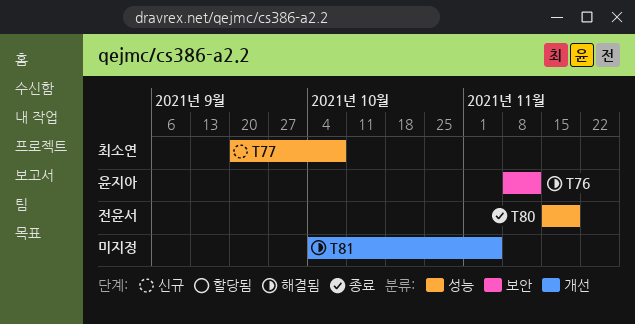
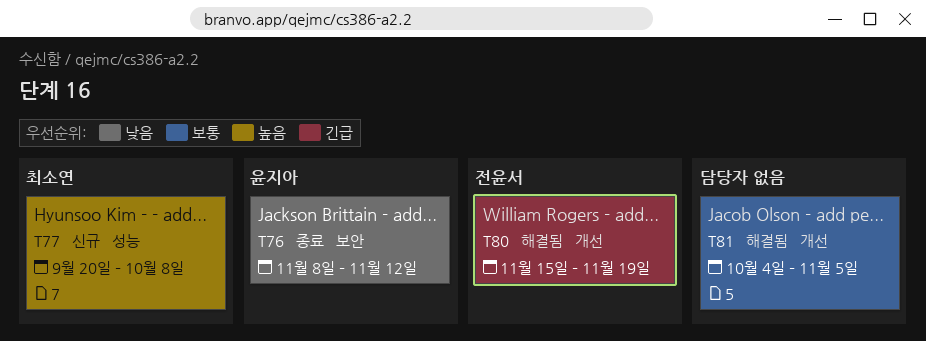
T76, status: 해결됨 -> 종료
T80, status: 종료 -> 해결됨
T80, label: 성능 -> 개선

